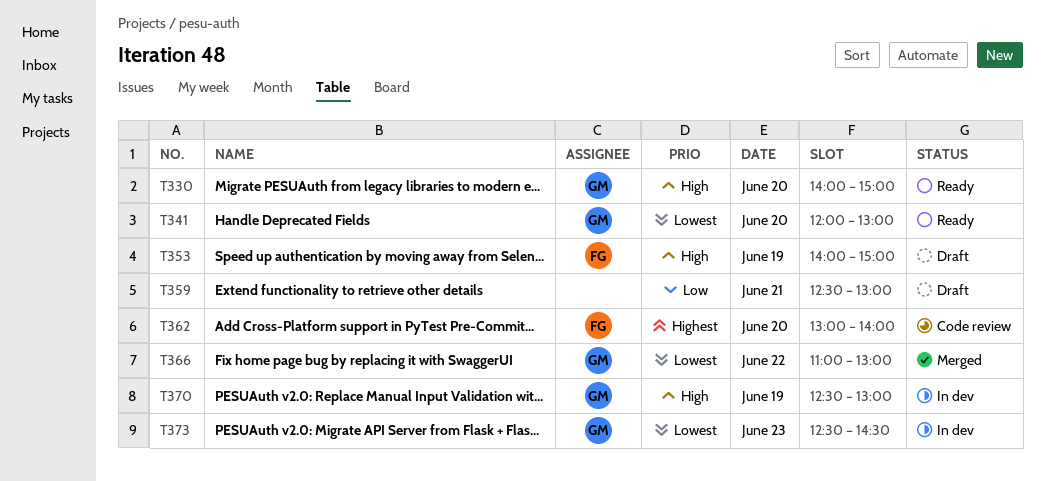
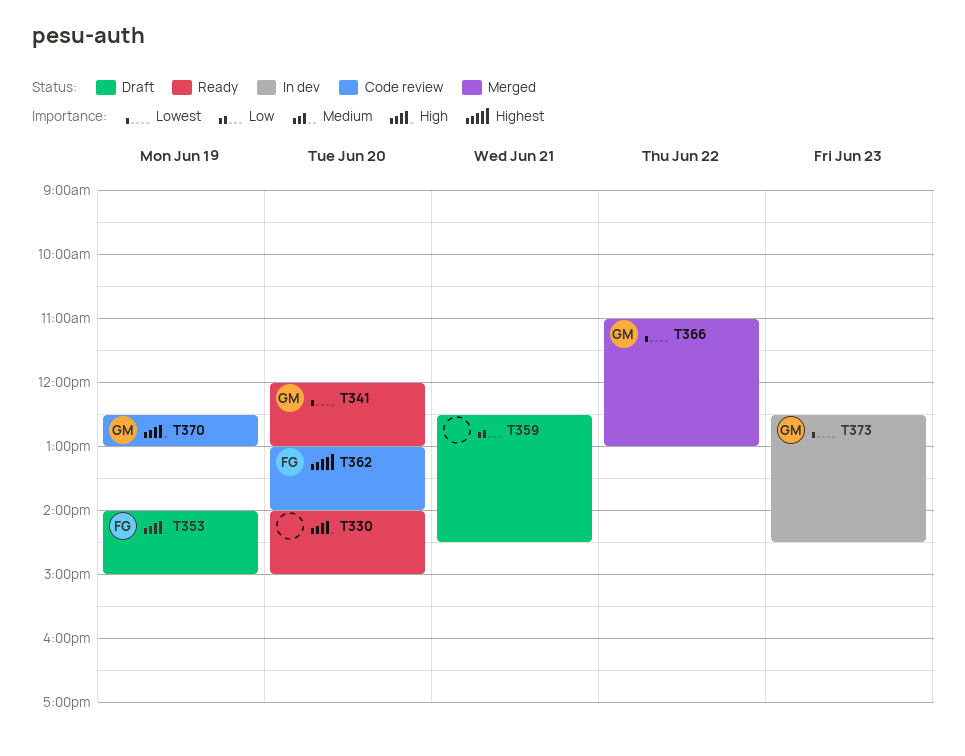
T330, owner: GM -> none
T359, ends: 13:00 -> 14:30
T370, status: In dev -> Code review

